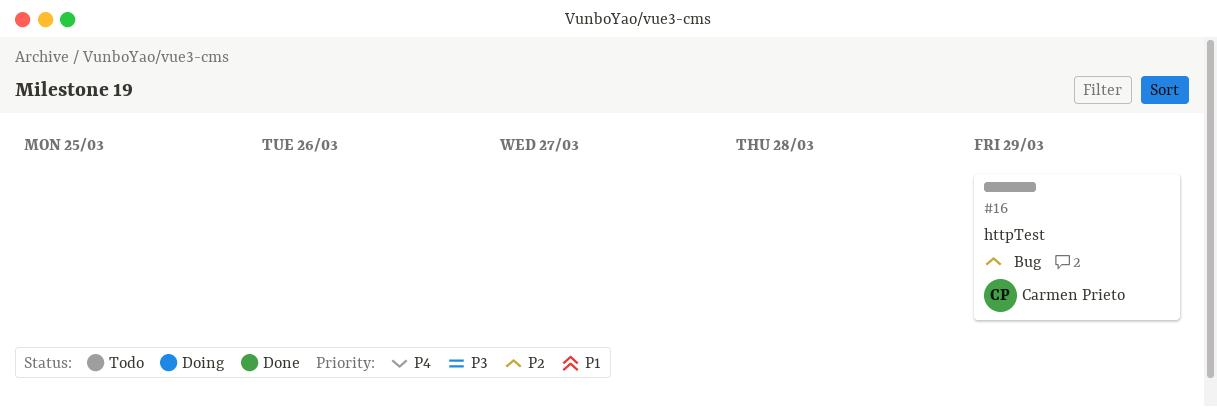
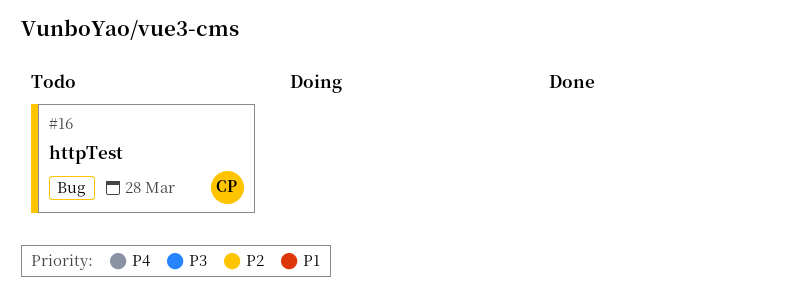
#16, due: Mar 29 -> Mar 28

